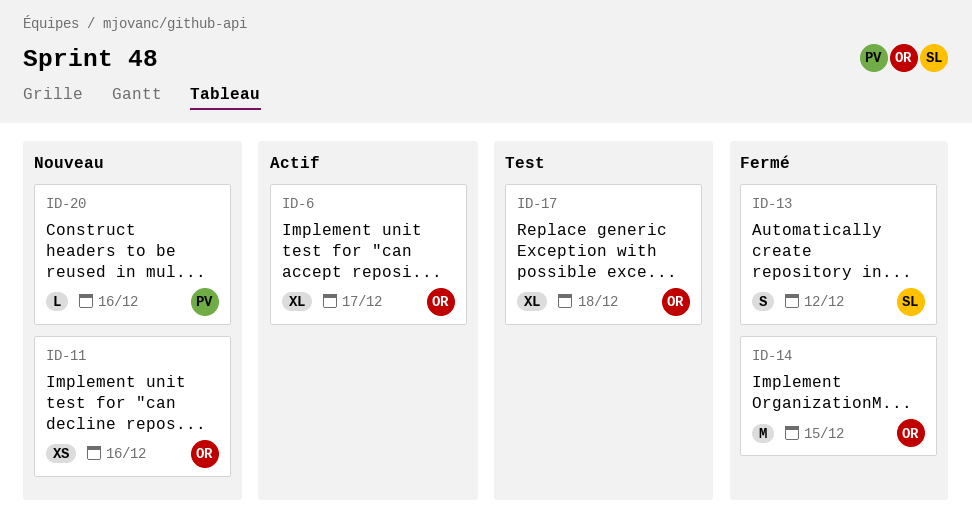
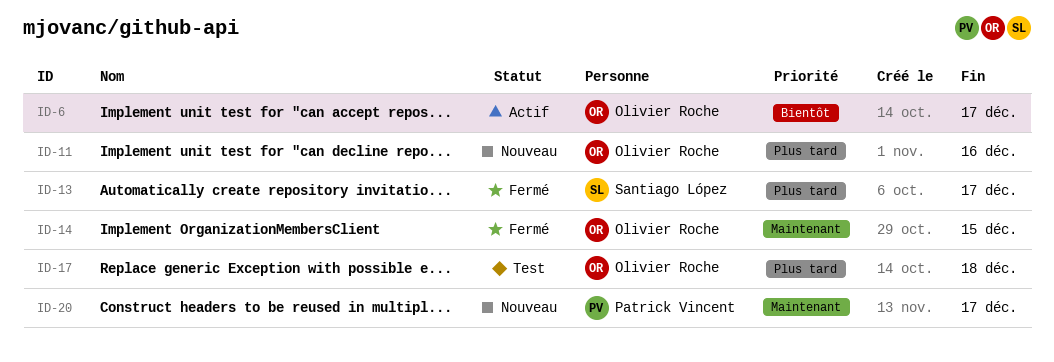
ID-13, due: Dec 12 -> Dec 17
ID-20, due: Dec 16 -> Dec 17

